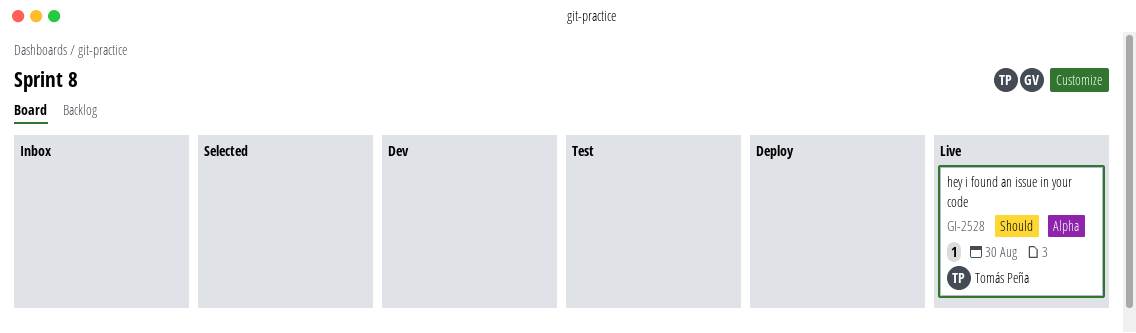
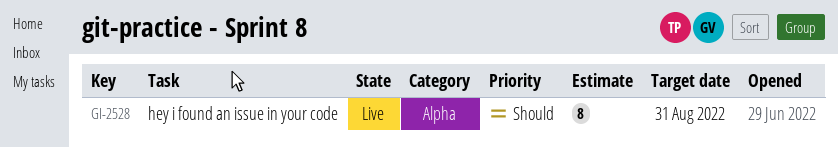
GI-2528, estimate: 1 -> 8
GI-2528, due: Aug 30 -> Aug 31

